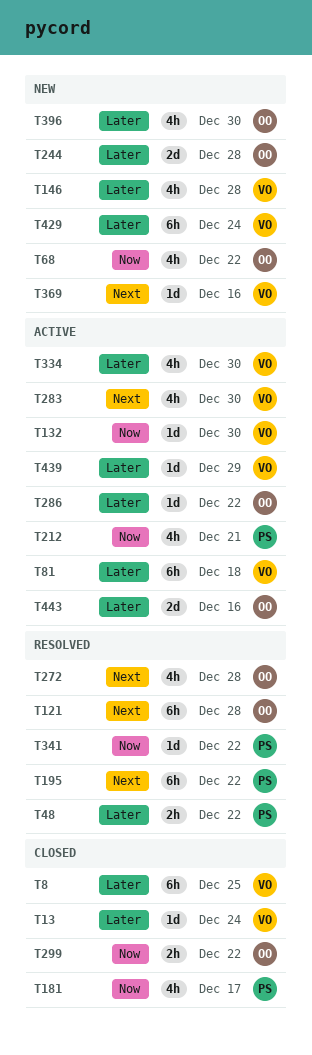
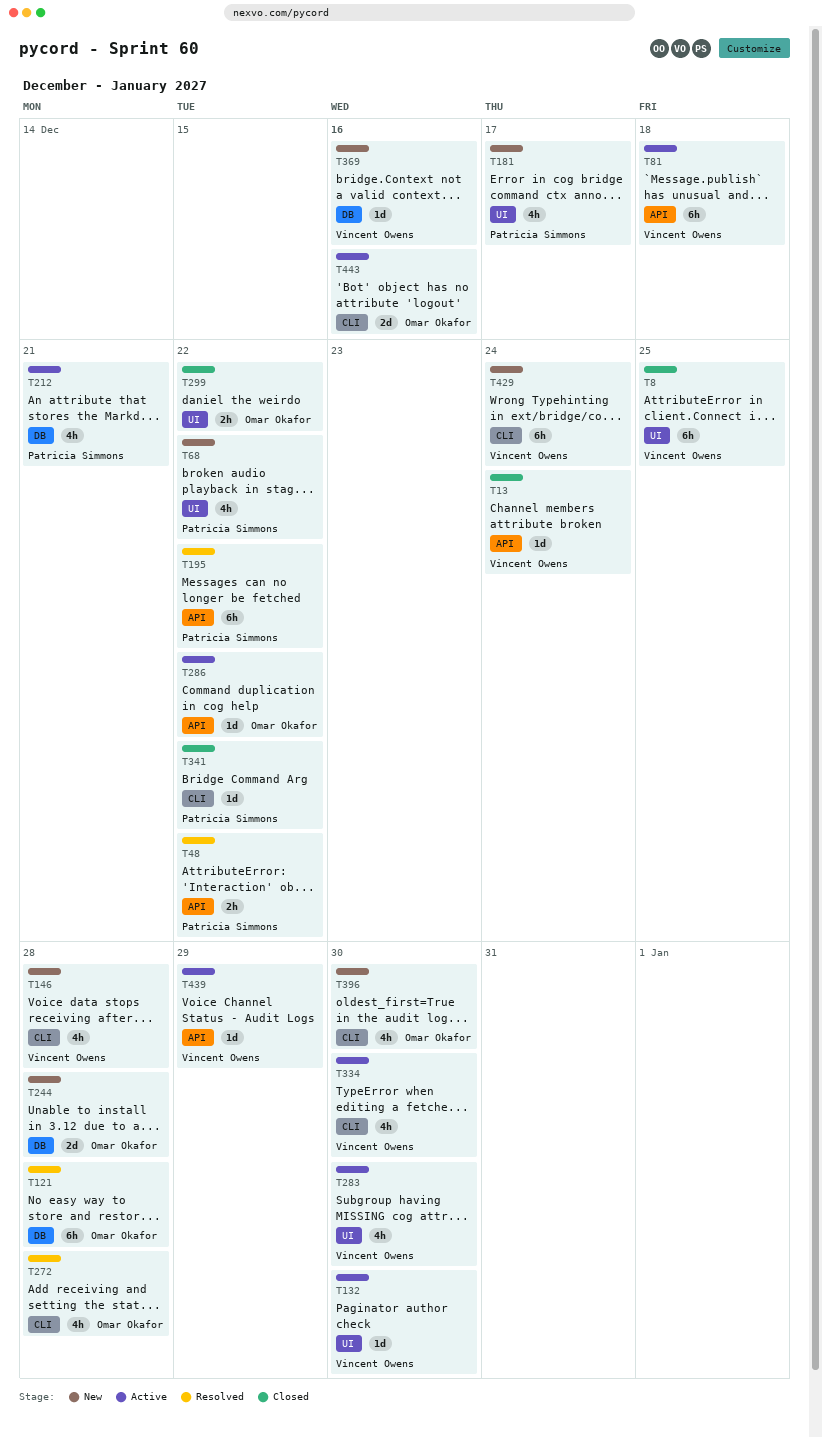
T68, owner: Omar Okafor -> Patricia Simmons
T181, status: Closed -> New
T341, status: Resolved -> Closed

